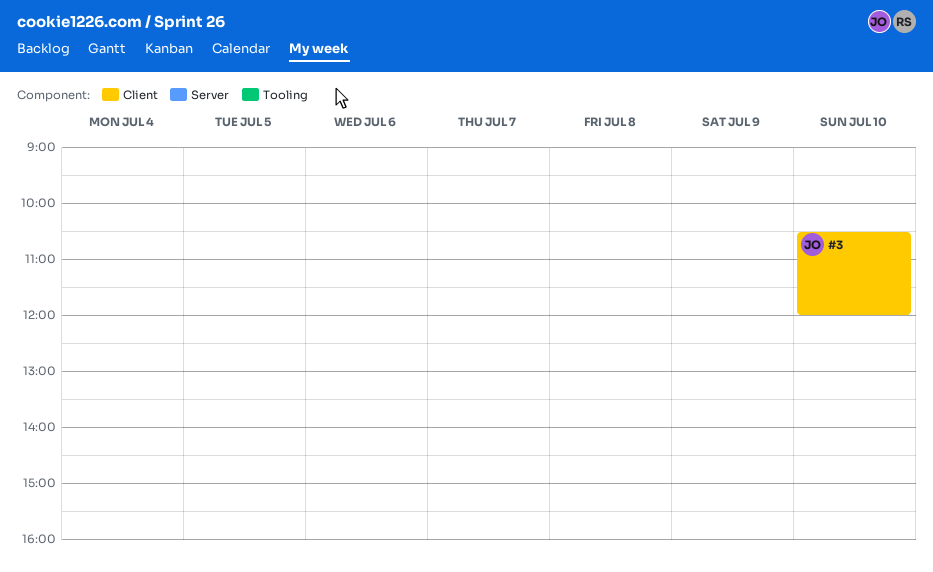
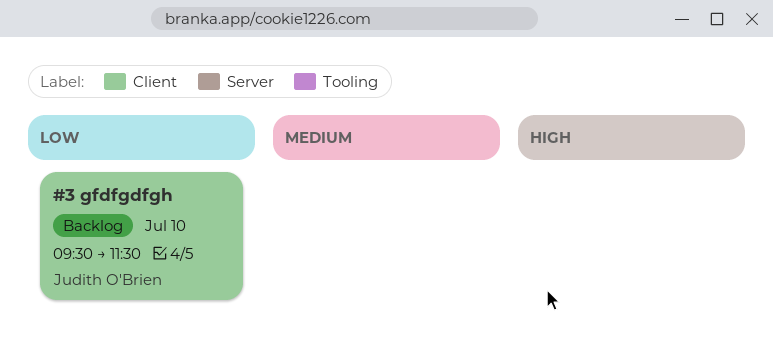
#3, begins: 10:30 -> 09:30
#3, ends: 12:00 -> 11:30

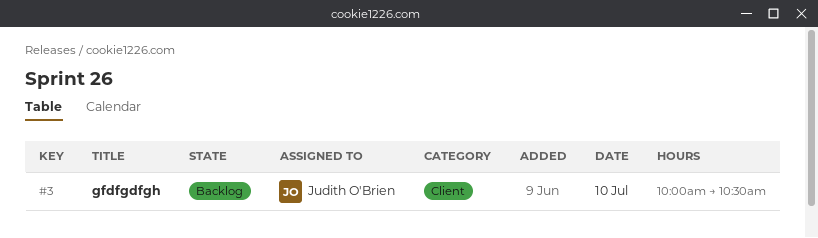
#3, begins: 09:30 -> 10:00
#3, ends: 11:30 -> 10:30

